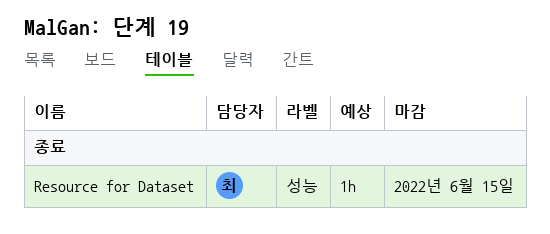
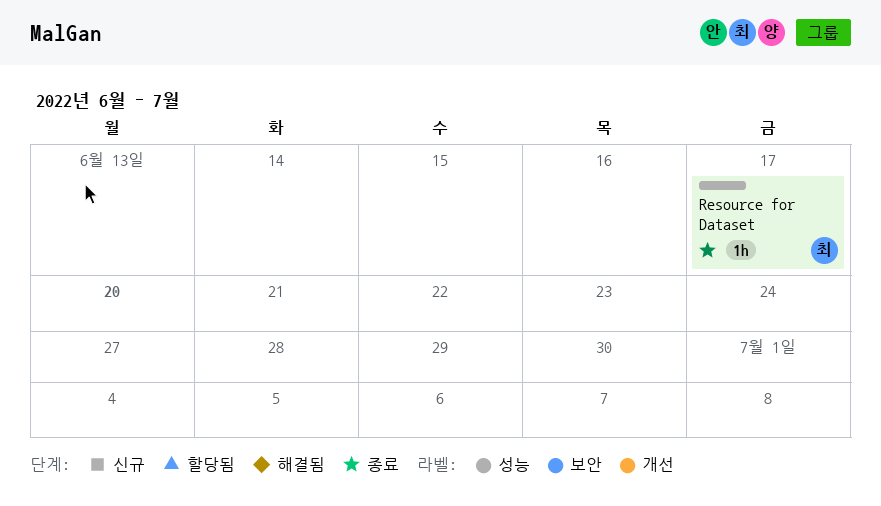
Resource for Dataset, due: Jun 15 -> Jun 17

